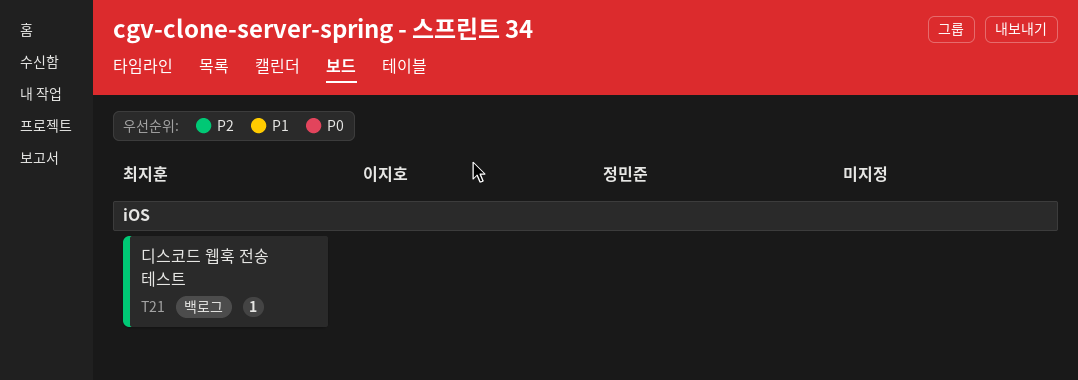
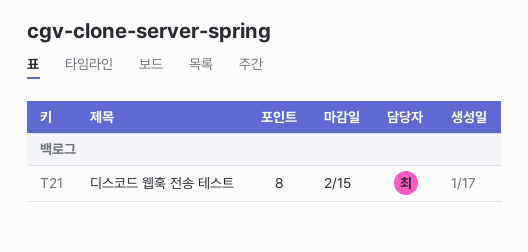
T21, estimate: 1 -> 8

